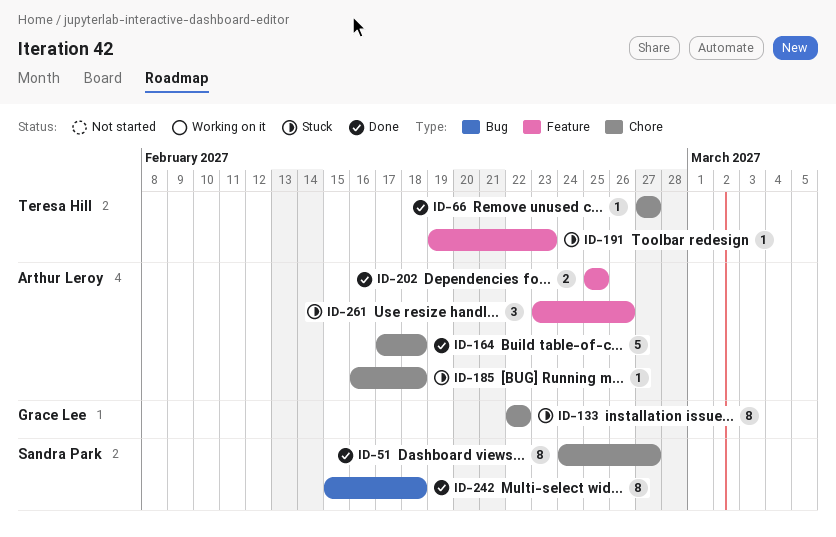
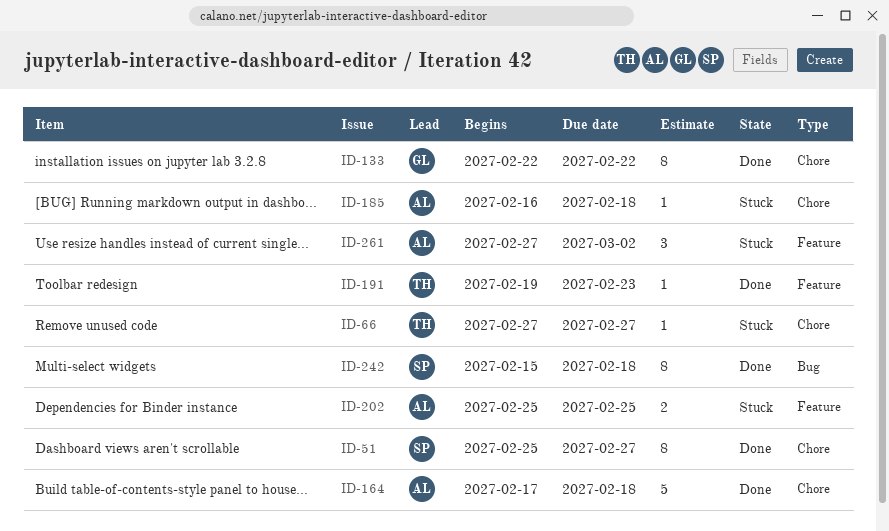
ID-51, start: Feb 24 -> Feb 25
ID-66, status: Done -> Stuck
ID-133, status: Stuck -> Done
ID-191, status: Stuck -> Done
ID-202, status: Done -> Stuck
ID-261, start: Feb 23 -> Feb 27
ID-261, due: Feb 26 -> Mar 2

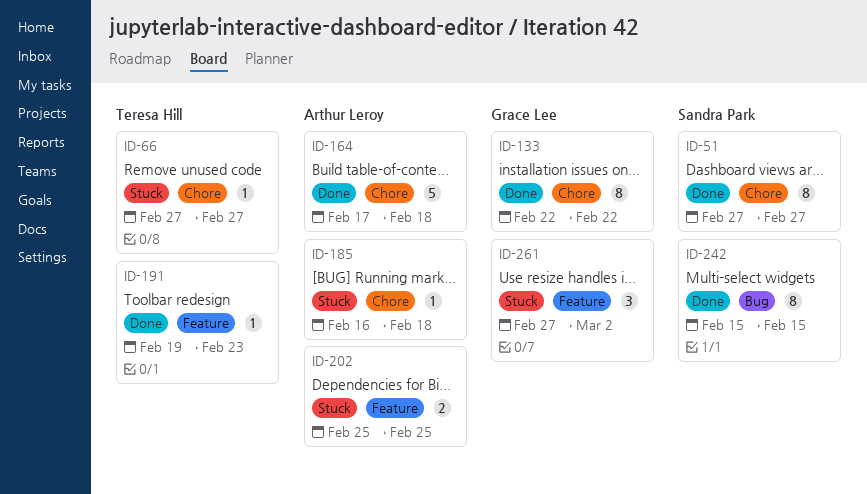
ID-51, start: Feb 25 -> Feb 27
ID-242, due: Feb 18 -> Feb 15
ID-261, owner: Arthur Leroy -> Grace Lee

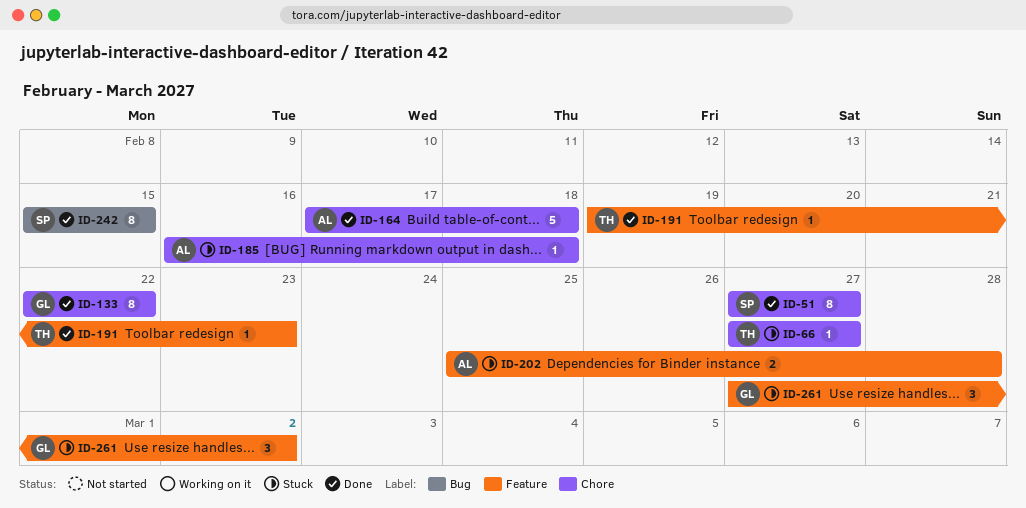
ID-202, due: Feb 25 -> Feb 28

